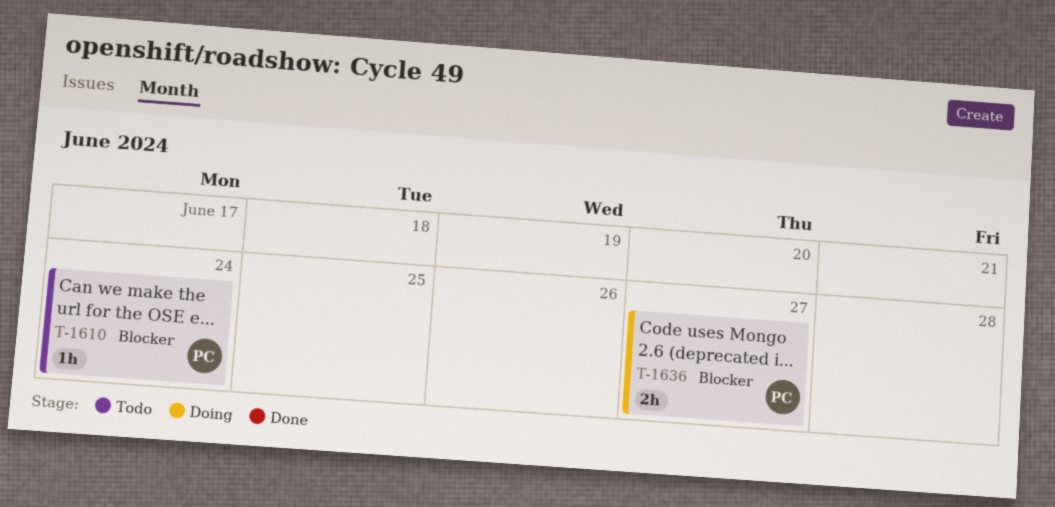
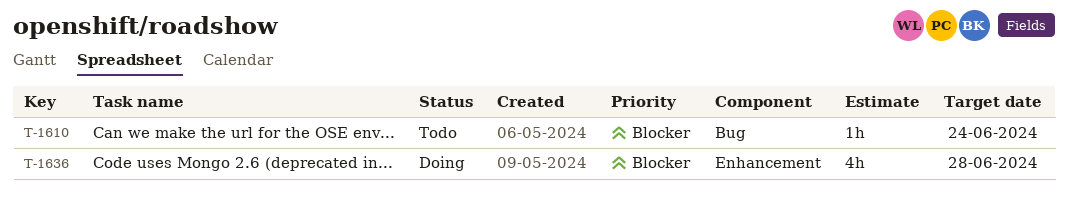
T-1636, estimate: 2h -> 4h
T-1636, due: Jun 27 -> Jun 28

